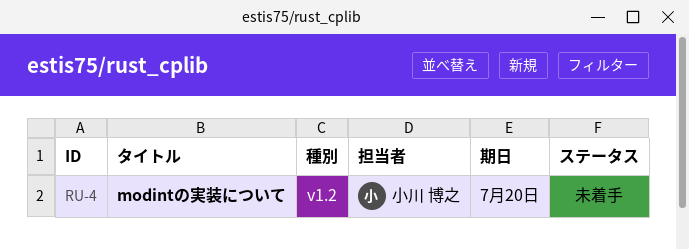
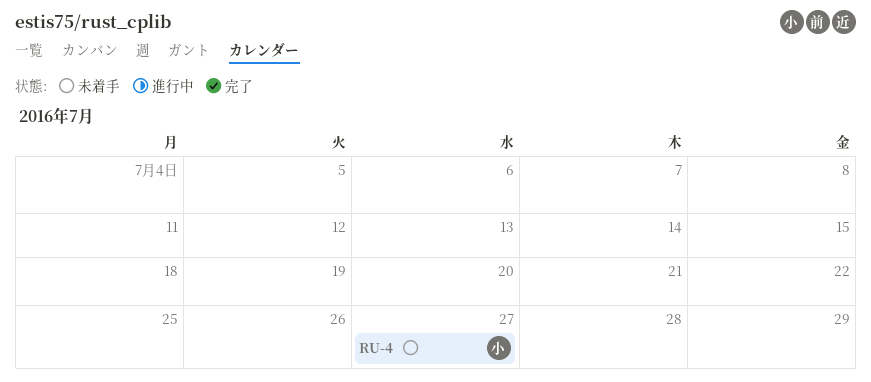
RU-4, due: Jul 20 -> Jul 27

